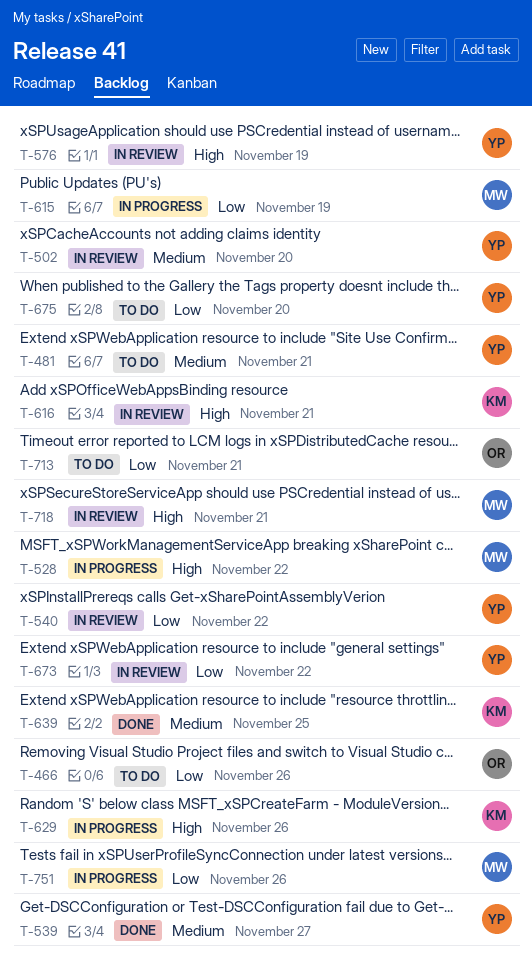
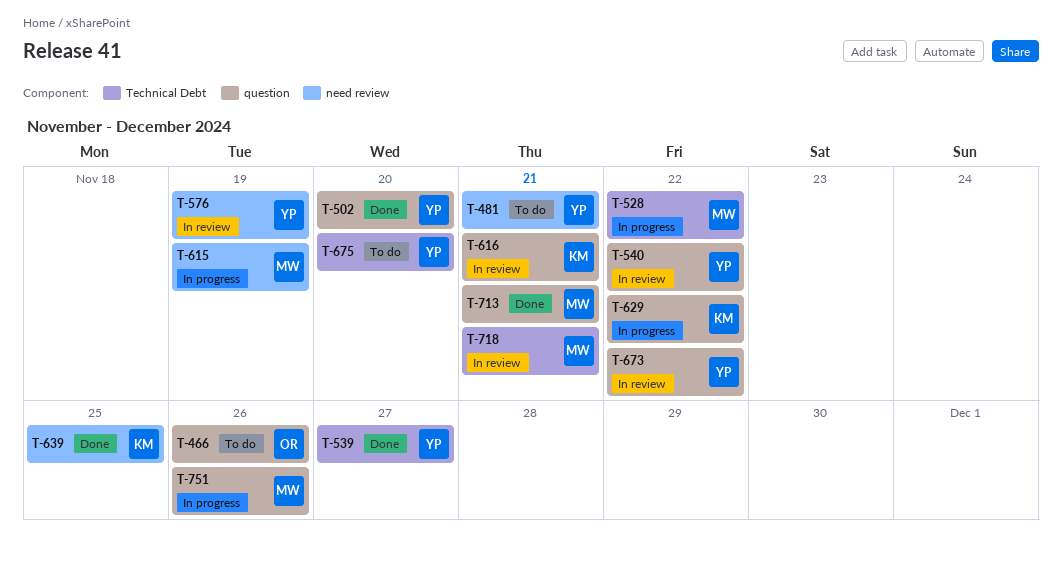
T-502, status: In review -> Done
T-629, due: Nov 26 -> Nov 22
T-713, status: To do -> Done
T-713, owner: OR -> MW

